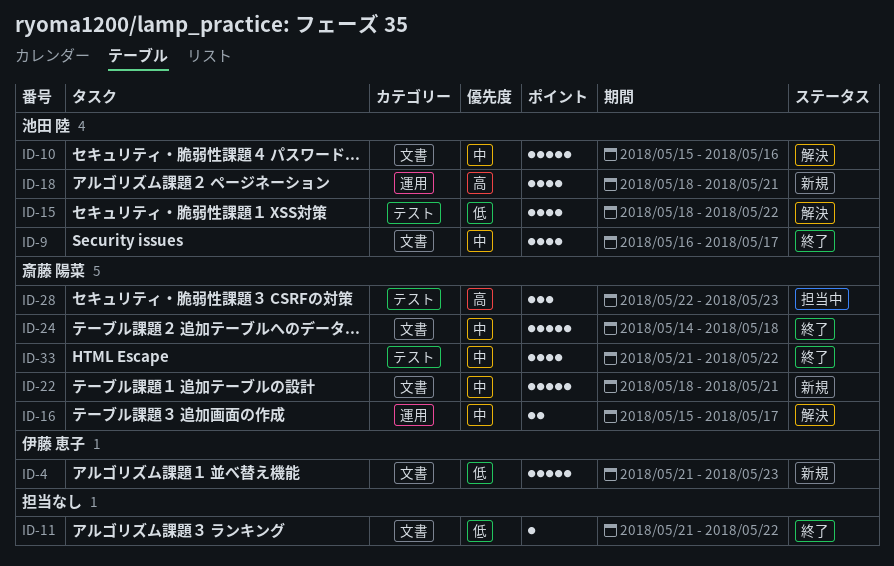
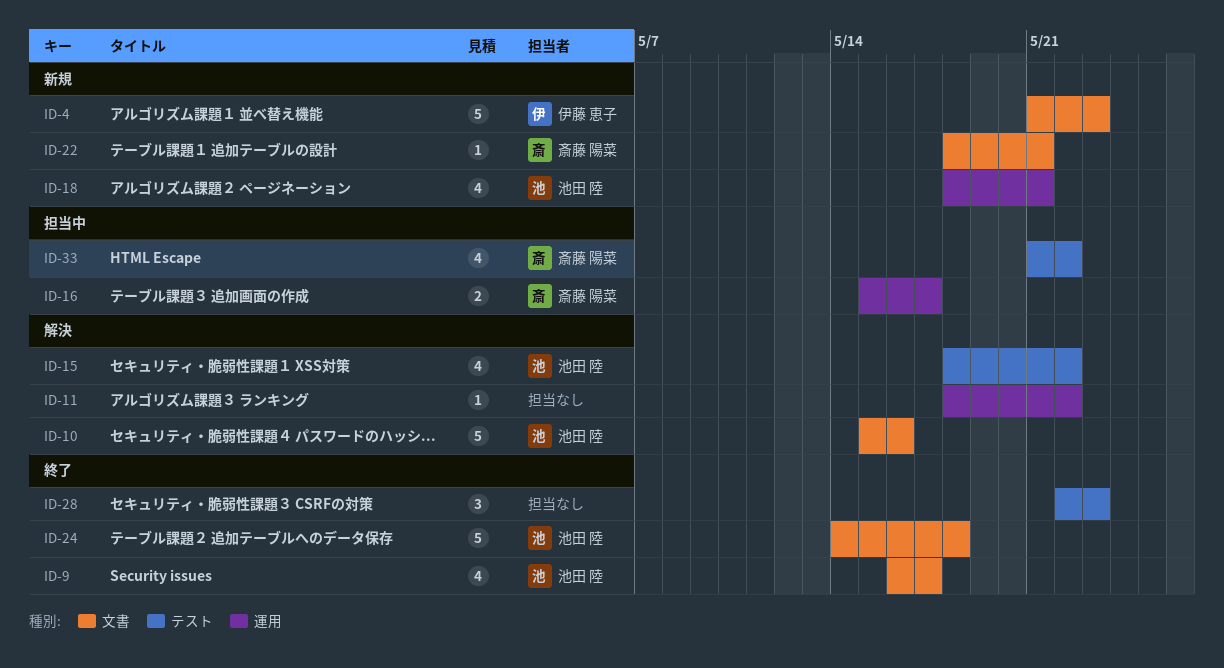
ID-11, status: 終了 -> 解決
ID-11, label: 文書 -> 運用
ID-11, start: May 21 -> May 18
ID-16, status: 解決 -> 担当中
ID-22, estimate: 5 -> 1
ID-24, owner: 斎藤 陽菜 -> 池田 陸
ID-28, status: 担当中 -> 終了
ID-28, owner: 斎藤 陽菜 -> none
ID-33, status: 終了 -> 担当中

